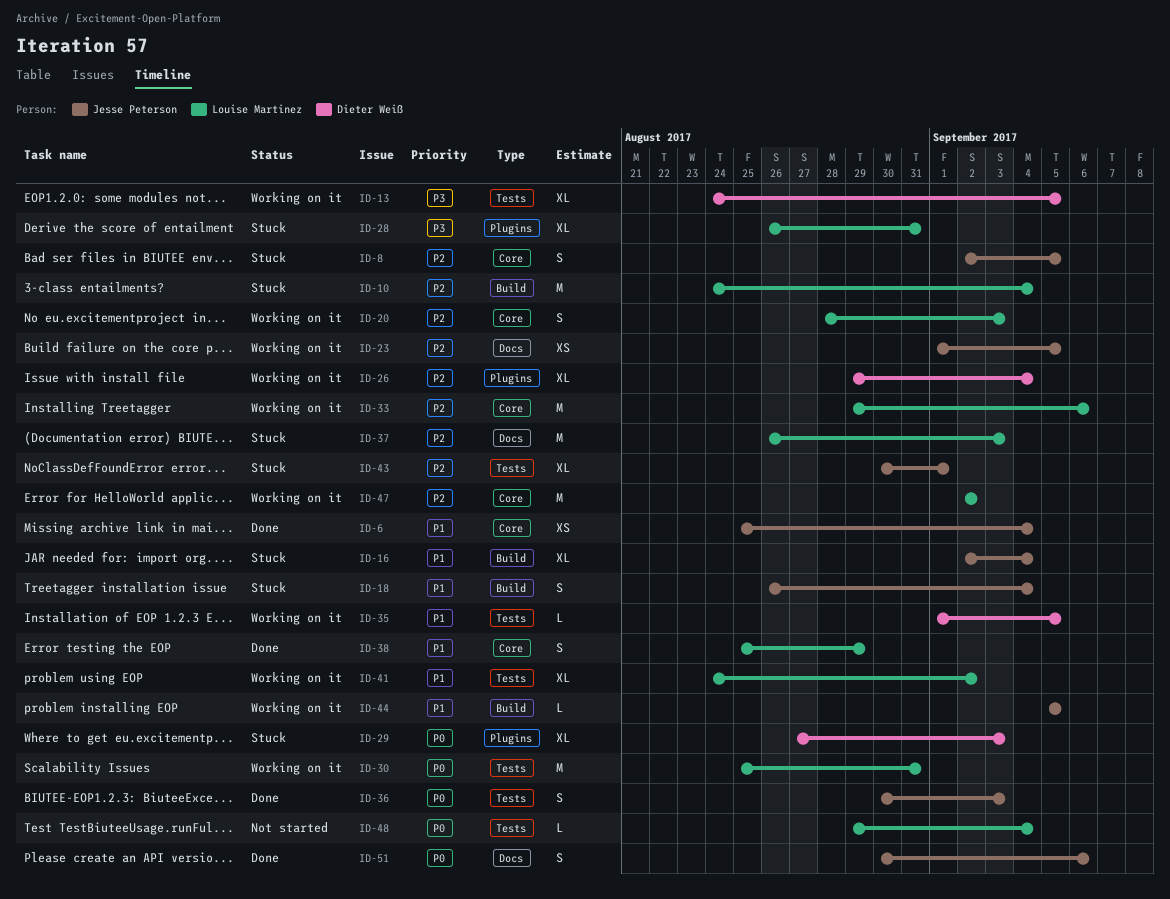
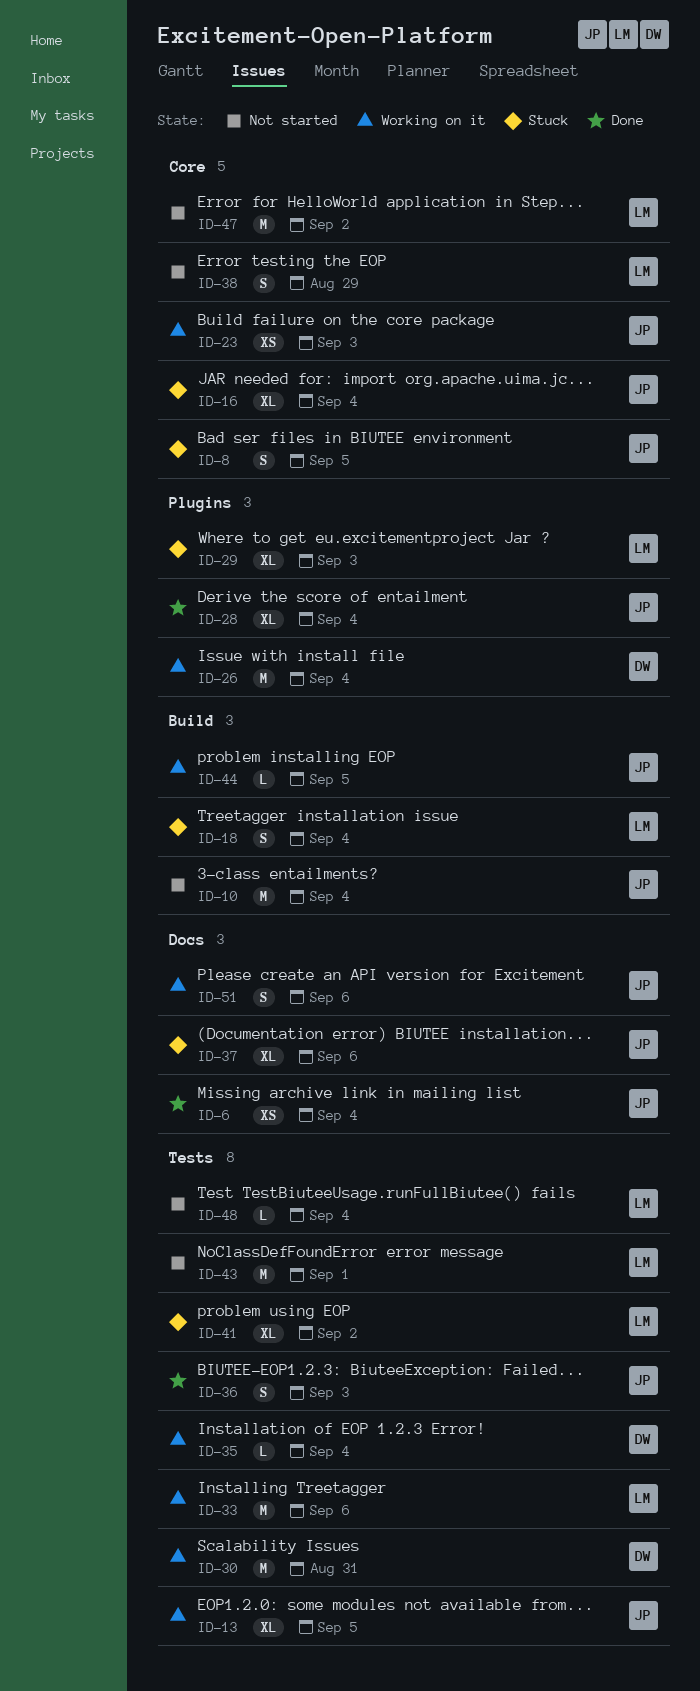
ID-6, label: Core -> Docs
ID-10, status: Stuck -> Not started
ID-10, owner: Louise Martinez -> Jesse Peterson
ID-13, owner: Dieter Weiß -> Jesse Peterson
ID-16, label: Build -> Core
ID-18, owner: Jesse Peterson -> Louise Martinez
ID-20: present -> none
ID-23, label: Docs -> Core
ID-23, due: Sep 5 -> Sep 3
ID-26, estimate: XL -> M
ID-28, status: Stuck -> Done
ID-28, owner: Louise Martinez -> Jesse Peterson
ID-28, due: Aug 31 -> Sep 4
ID-29, owner: Dieter Weiß -> Louise Martinez
ID-30, owner: Louise Martinez -> Dieter Weiß
ID-33, label: Core -> Tests
ID-35, due: Sep 5 -> Sep 4
ID-37, owner: Louise Martinez -> Jesse Peterson
ID-37, estimate: M -> XL
ID-37, due: Sep 3 -> Sep 6
ID-38, status: Done -> Not started
ID-41, status: Working on it -> Stuck
ID-43, status: Stuck -> Not started
ID-43, owner: Jesse Peterson -> Louise Martinez
ID-43, estimate: XL -> M
ID-47, status: Working on it -> Not started
ID-51, status: Done -> Working on it

